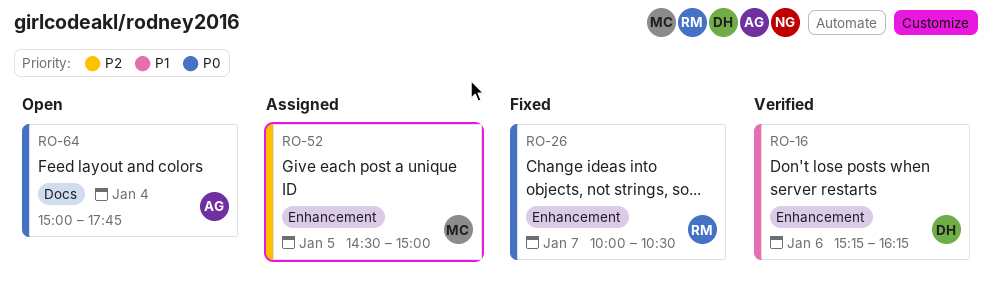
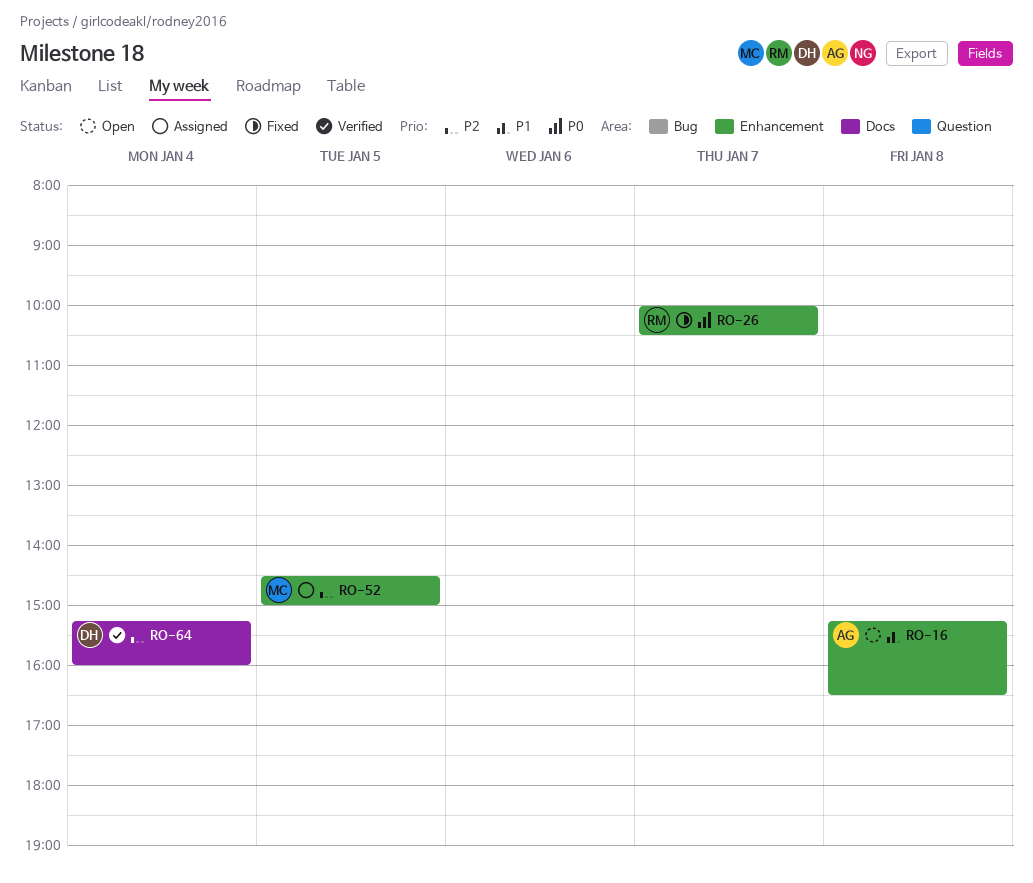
RO-16, status: Verified -> Open
RO-16, owner: DH -> AG
RO-16, day: Jan 6 -> Jan 8
RO-16, ends: 16:15 -> 16:30
RO-64, status: Open -> Verified
RO-64, owner: AG -> DH
RO-64, priority: P0 -> P2
RO-64, begins: 15:00 -> 15:15
RO-64, ends: 17:45 -> 16:00

